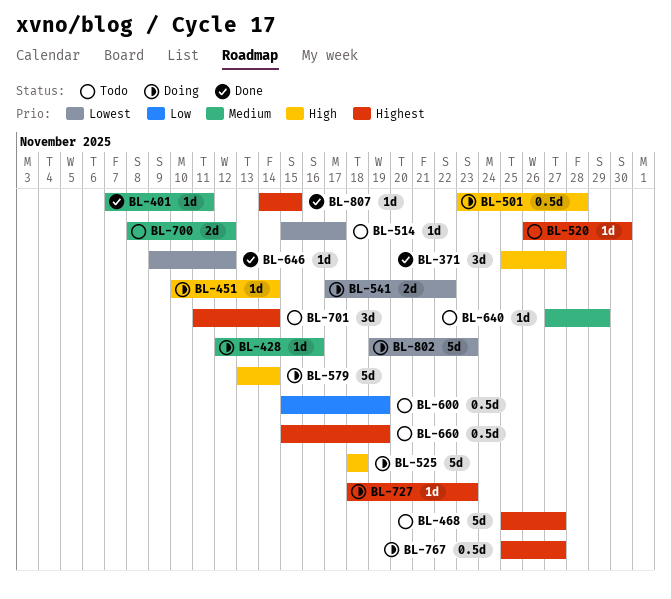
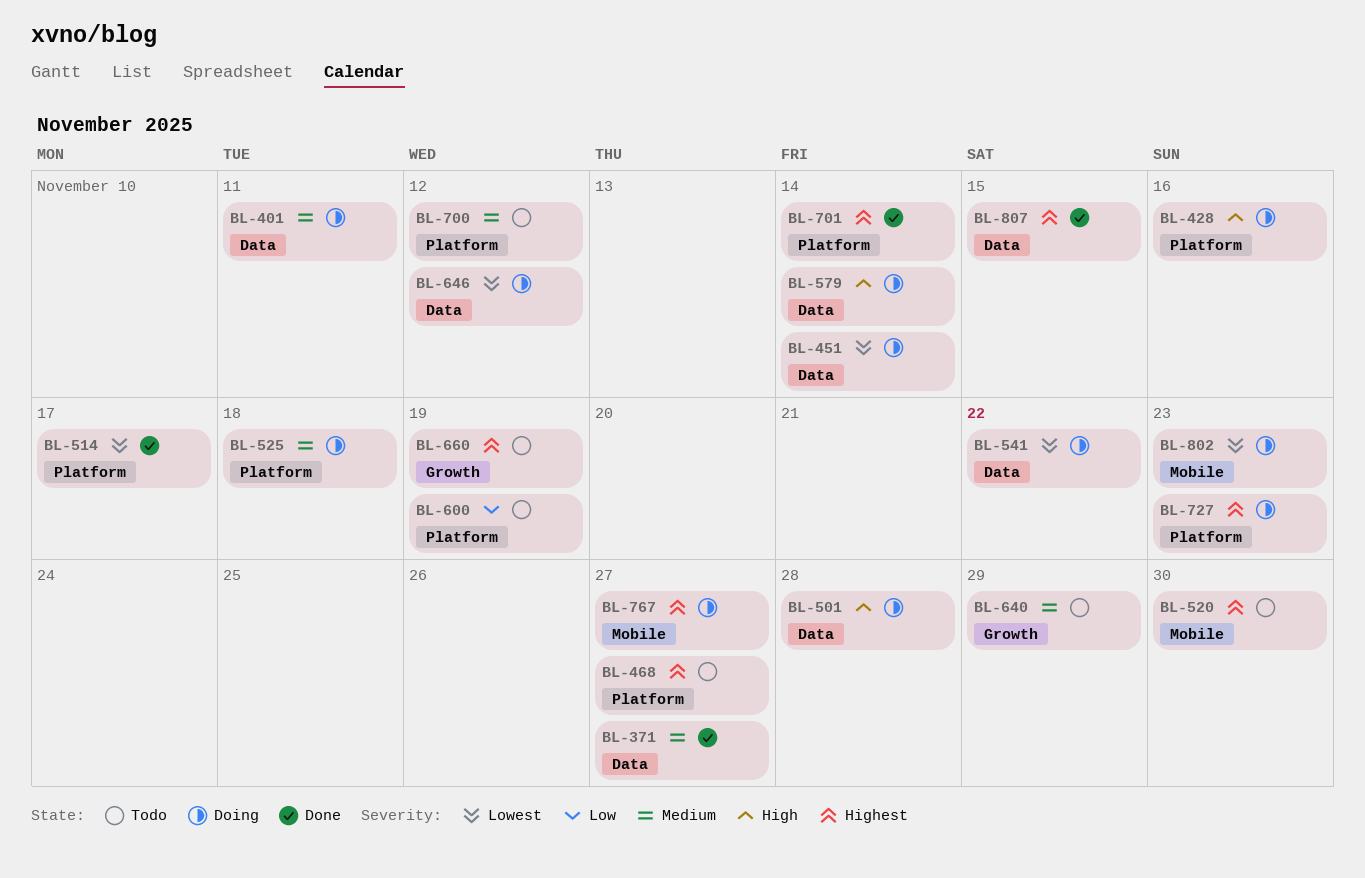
BL-371, priority: High -> Medium
BL-401, status: Done -> Doing
BL-428, priority: Medium -> High
BL-451, priority: High -> Lowest
BL-514, status: Todo -> Done
BL-525, priority: High -> Medium
BL-646, status: Done -> Doing
BL-701, status: Todo -> Done

